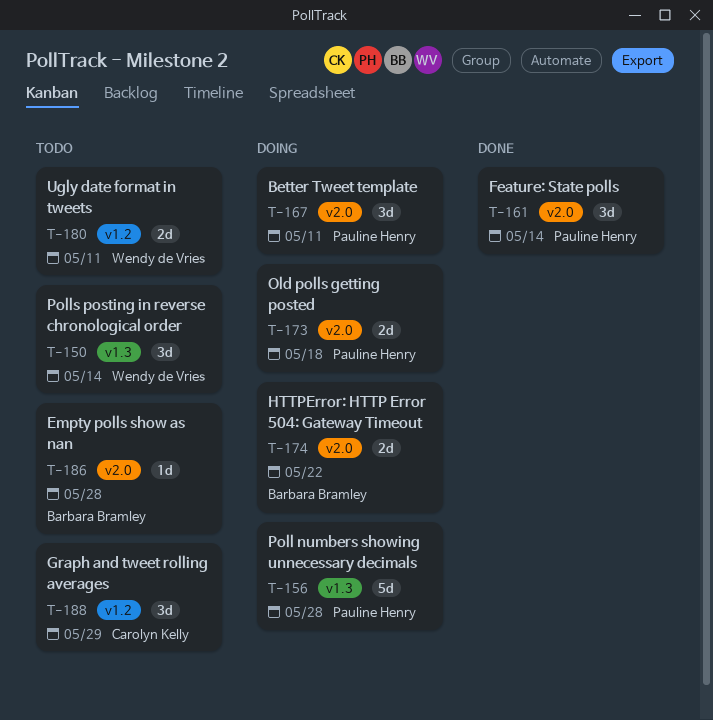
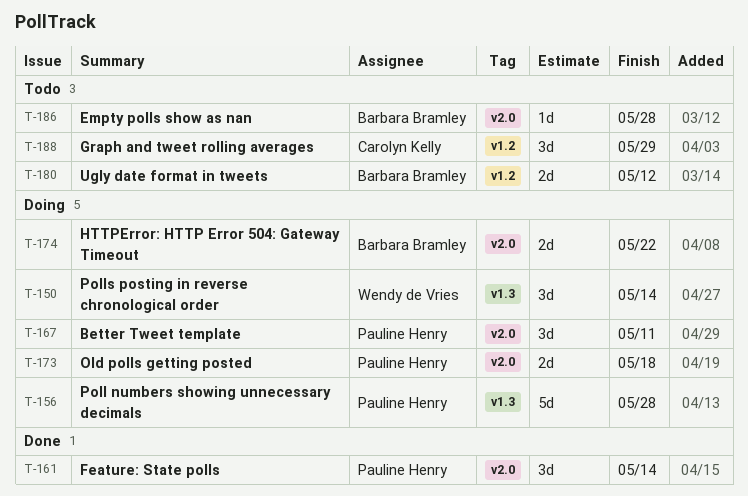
T-150, status: Todo -> Doing
T-180, owner: Wendy de Vries -> Barbara Bramley
T-180, due: May 11 -> May 12

